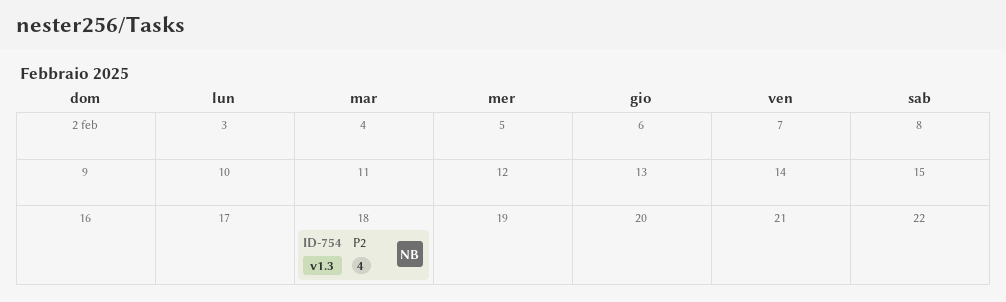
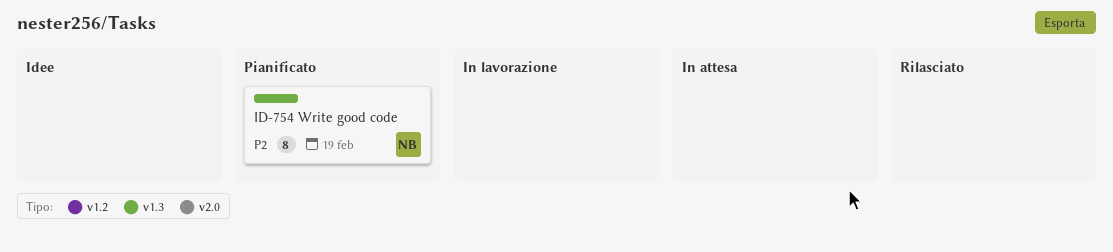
ID-754, estimate: 4 -> 8
ID-754, due: Feb 18 -> Feb 19

